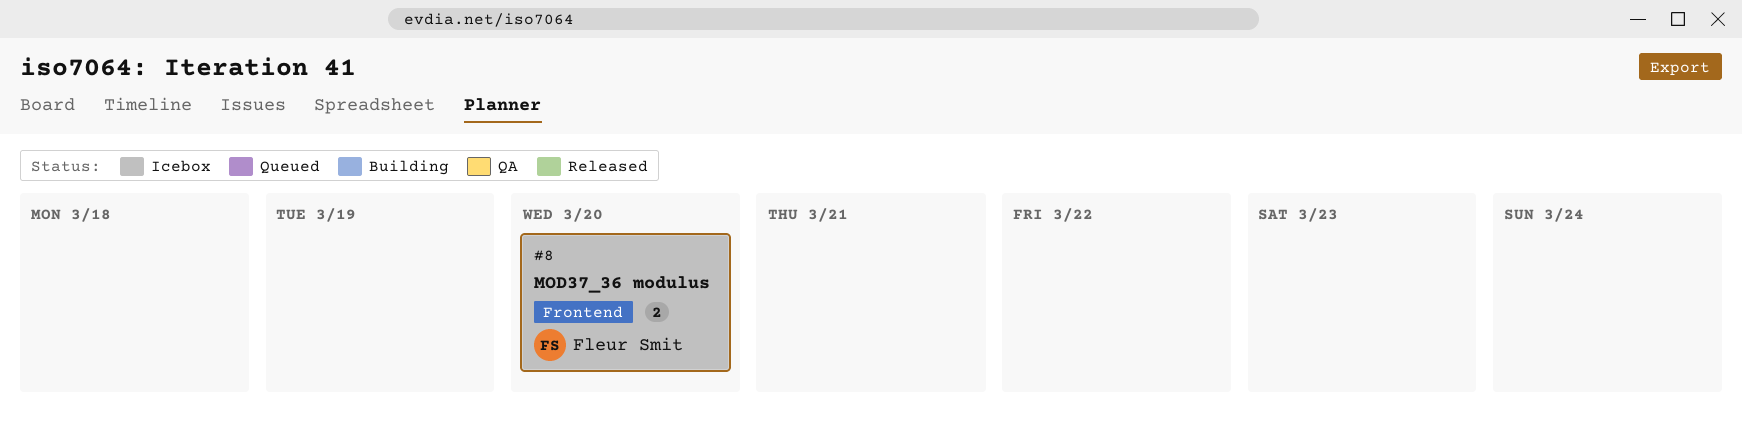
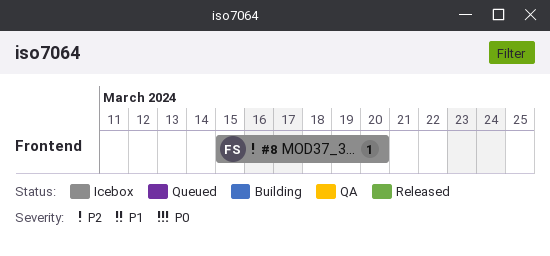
#8, estimate: 2 -> 1

